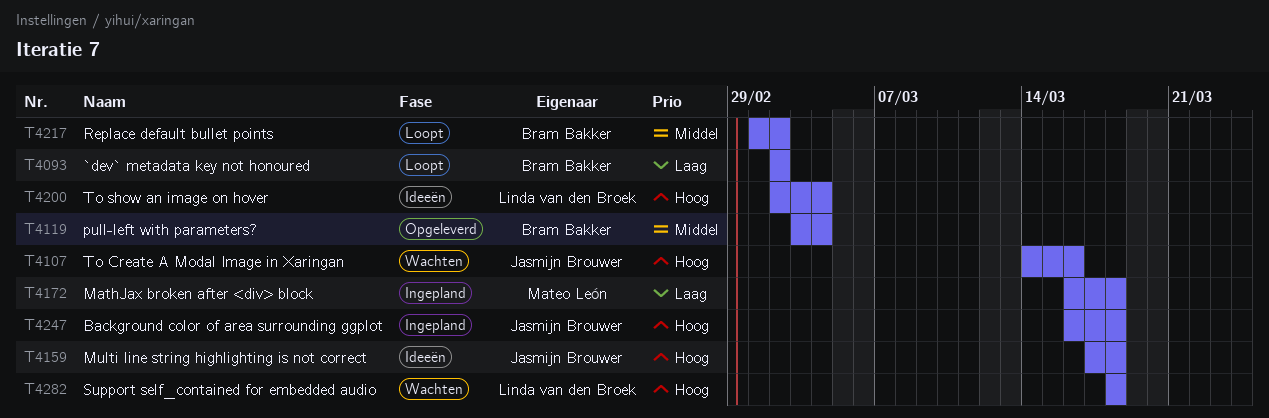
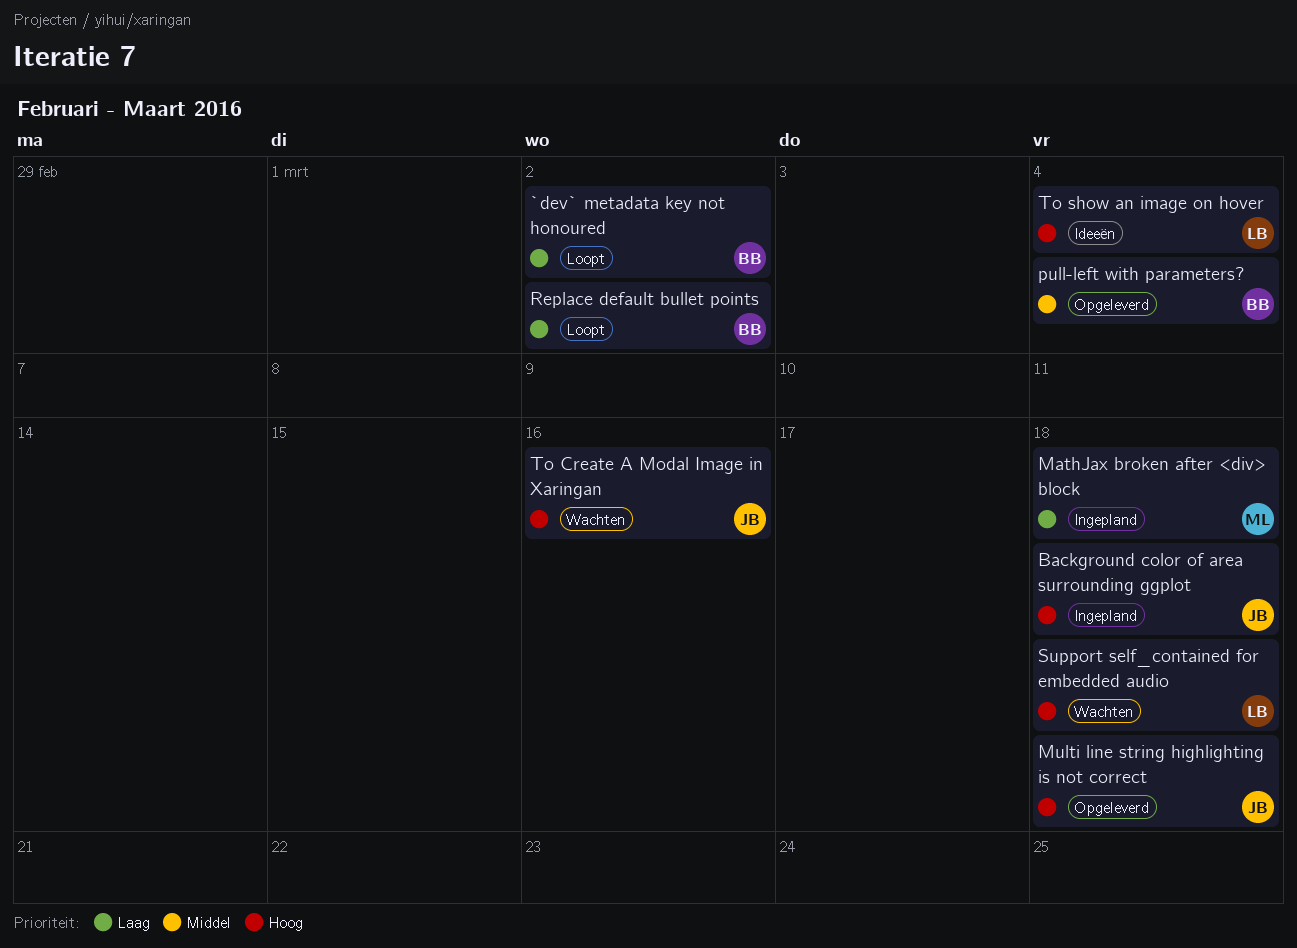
Multi line string highlighting is not correct, status: Ideeën -> Opgeleverd
Replace default bullet points, priority: Middel -> Laag

